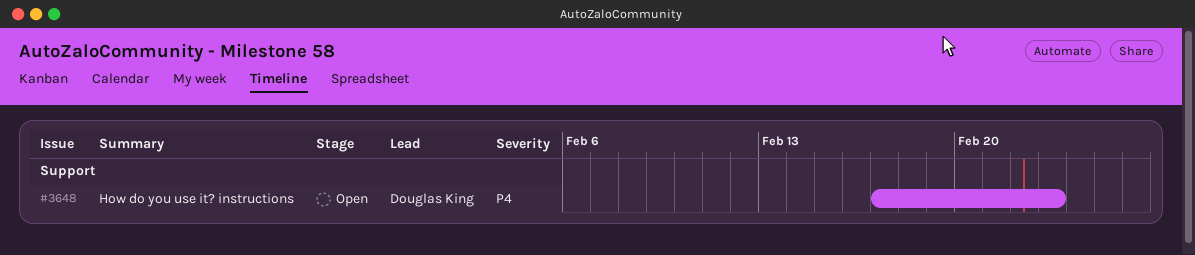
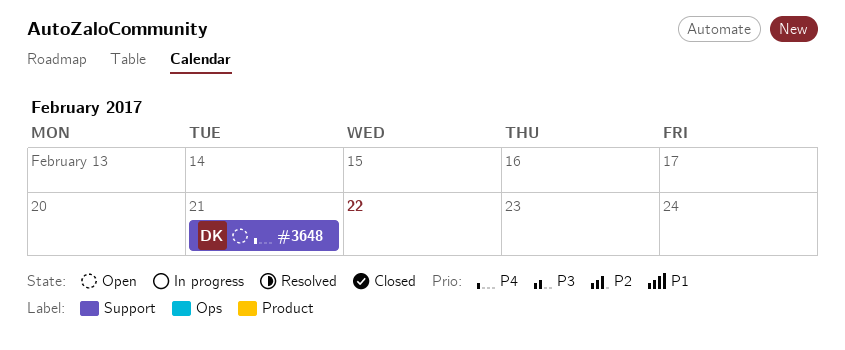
#3648, start: Feb 17 -> Feb 21
#3648, due: Feb 23 -> Feb 21

